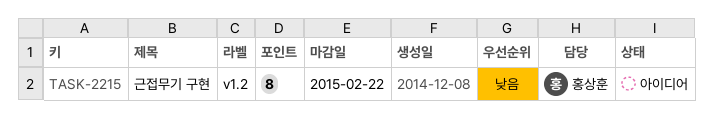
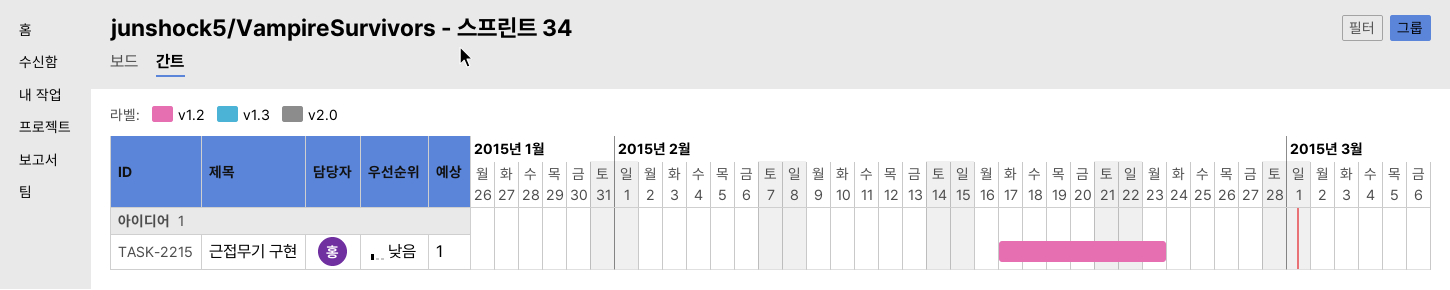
TASK-2215, estimate: 8 -> 1
TASK-2215, due: Feb 22 -> Feb 23

